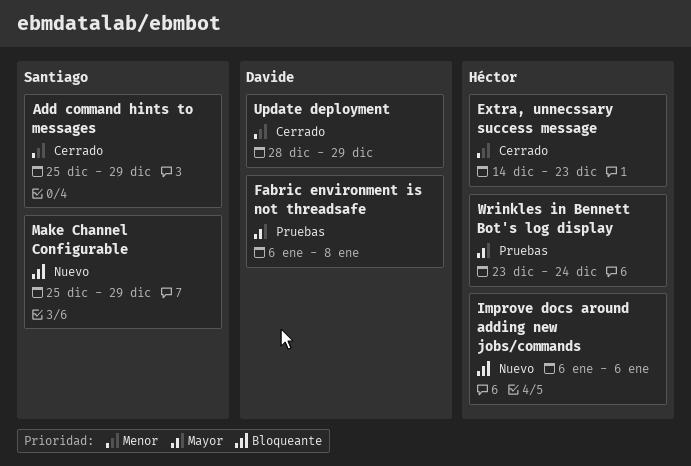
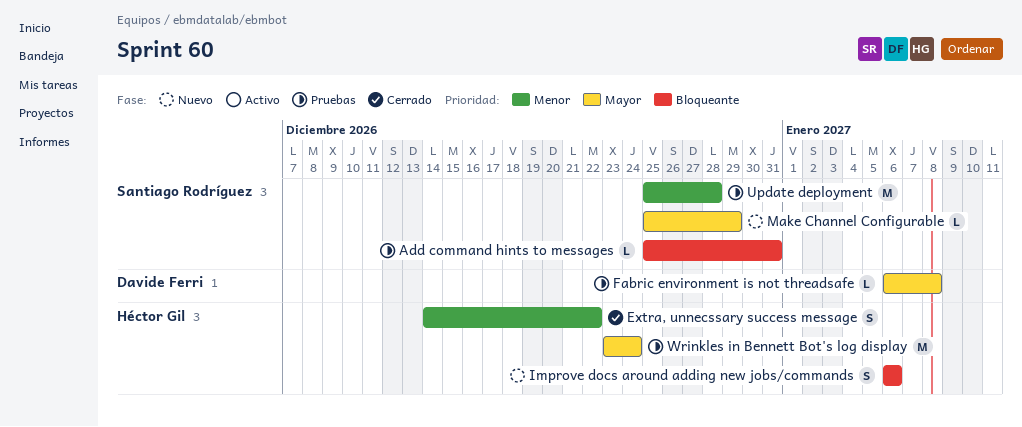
Add command hints to messages, status: Cerrado -> Pruebas
Add command hints to messages, priority: Menor -> Bloqueante
Add command hints to messages, due: Dec 29 -> Dec 31
Extra, unnecssary success message, due: Dec 23 -> Dec 22
Make Channel Configurable, priority: Bloqueante -> Mayor
Update deployment, status: Cerrado -> Pruebas
Update deployment, owner: Davide Ferri -> Santiago Rodríguez
Update deployment, start: Dec 28 -> Dec 25
Update deployment, due: Dec 29 -> Dec 28

